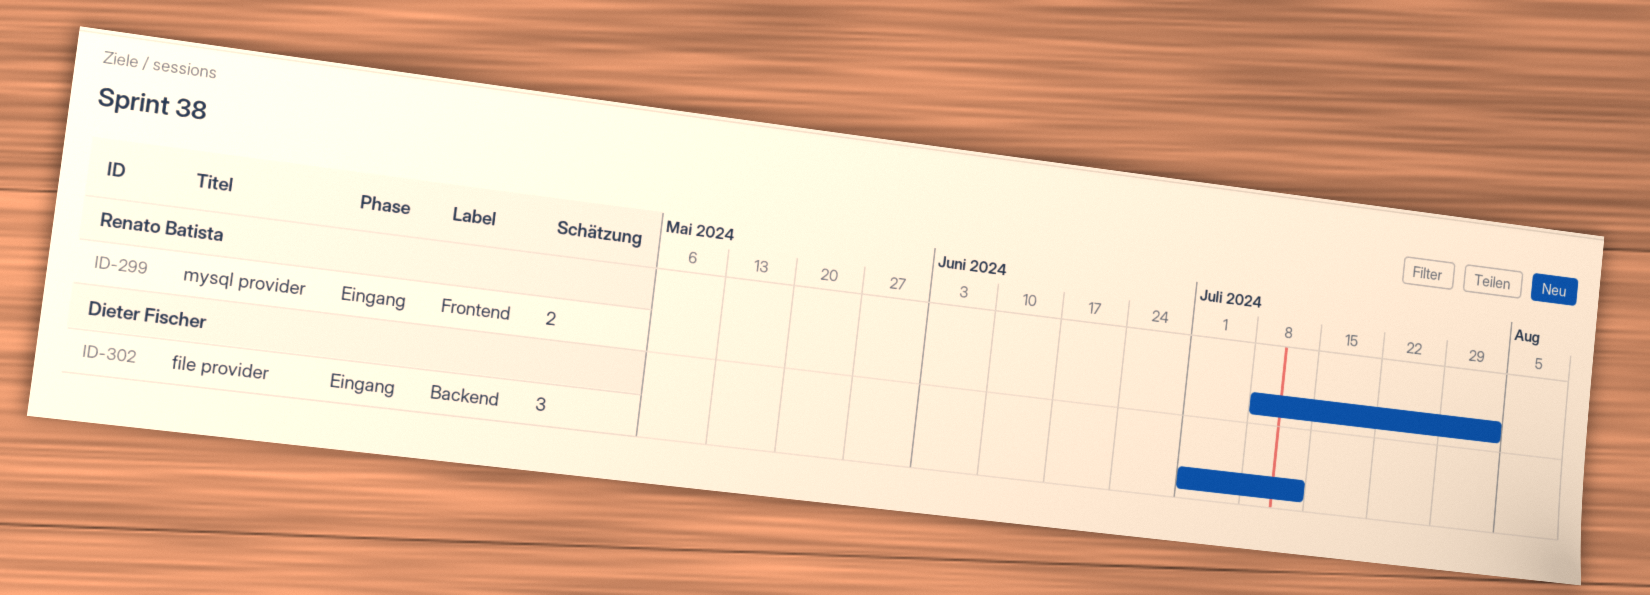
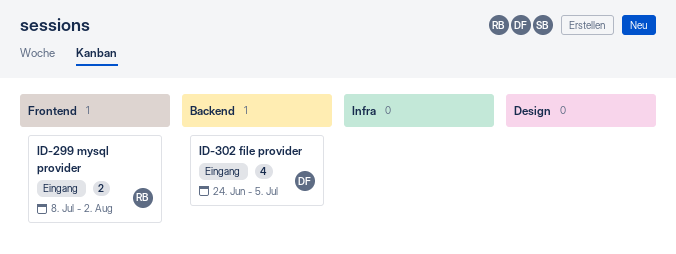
ID-302, estimate: 3 -> 4
ID-302, start: Jul 1 -> Jun 24
ID-302, due: Jul 12 -> Jul 5

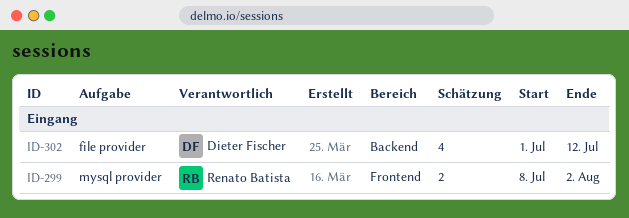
ID-302, start: Jun 24 -> Jul 1
ID-302, due: Jul 5 -> Jul 12

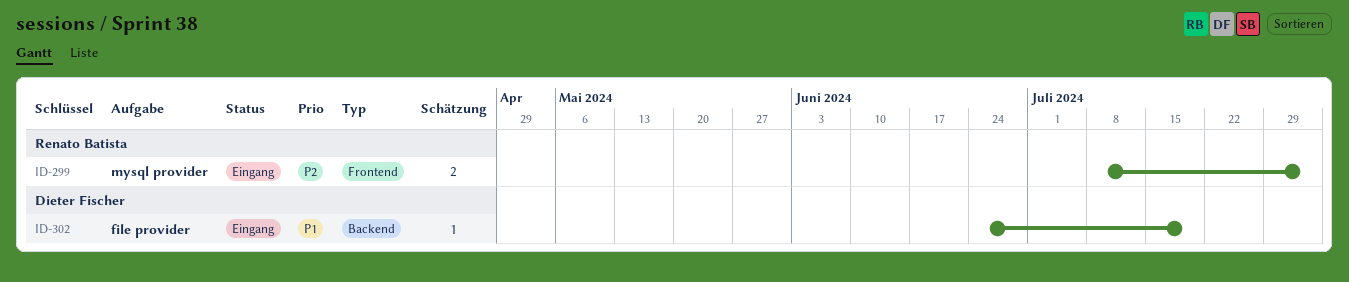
ID-302, estimate: 4 -> 1
ID-302, start: Jul 1 -> Jun 24
ID-302, due: Jul 12 -> Jul 19

